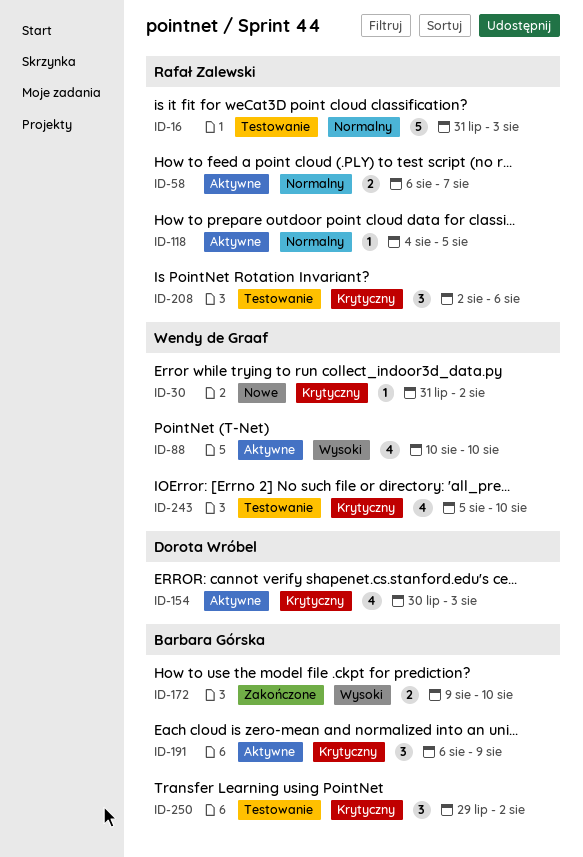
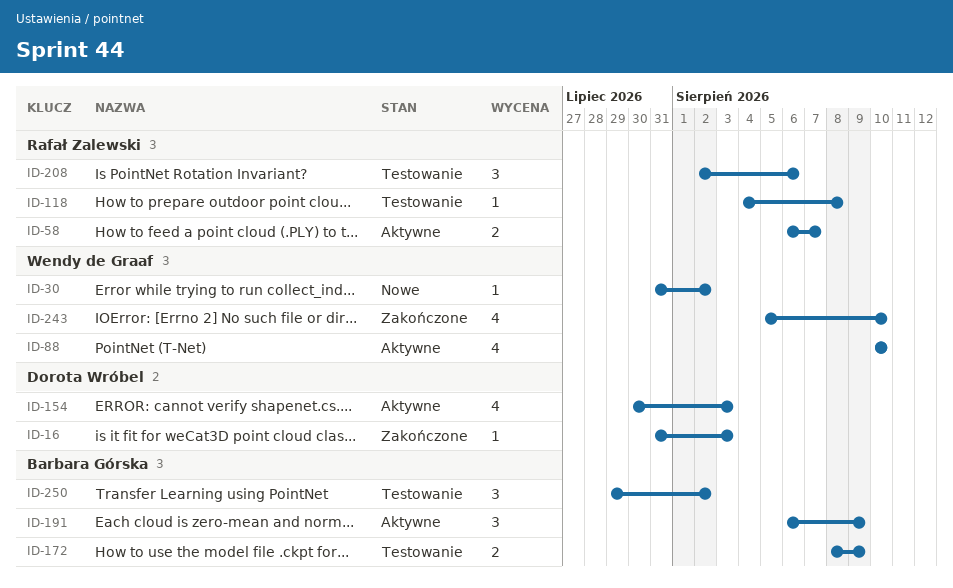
ID-16, status: Testowanie -> Zakończone
ID-16, owner: Rafał Zalewski -> Dorota Wróbel
ID-16, estimate: 5 -> 1
ID-118, status: Aktywne -> Testowanie
ID-118, due: Aug 5 -> Aug 8
ID-172, status: Zakończone -> Testowanie
ID-172, start: Aug 9 -> Aug 8
ID-172, due: Aug 10 -> Aug 9
ID-243, status: Testowanie -> Zakończone

